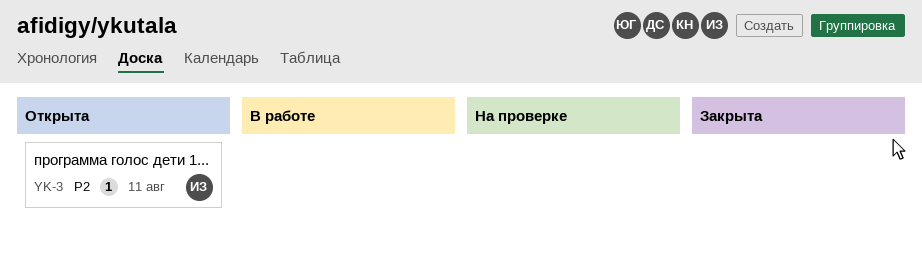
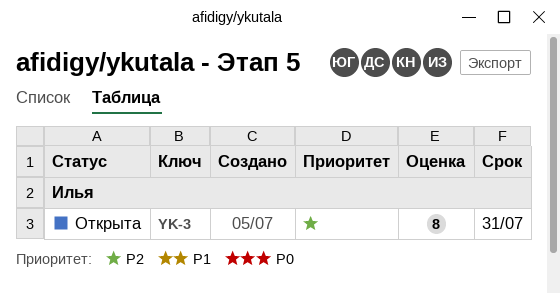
YK-3, estimate: 1 -> 8
YK-3, due: Aug 11 -> Jul 31

